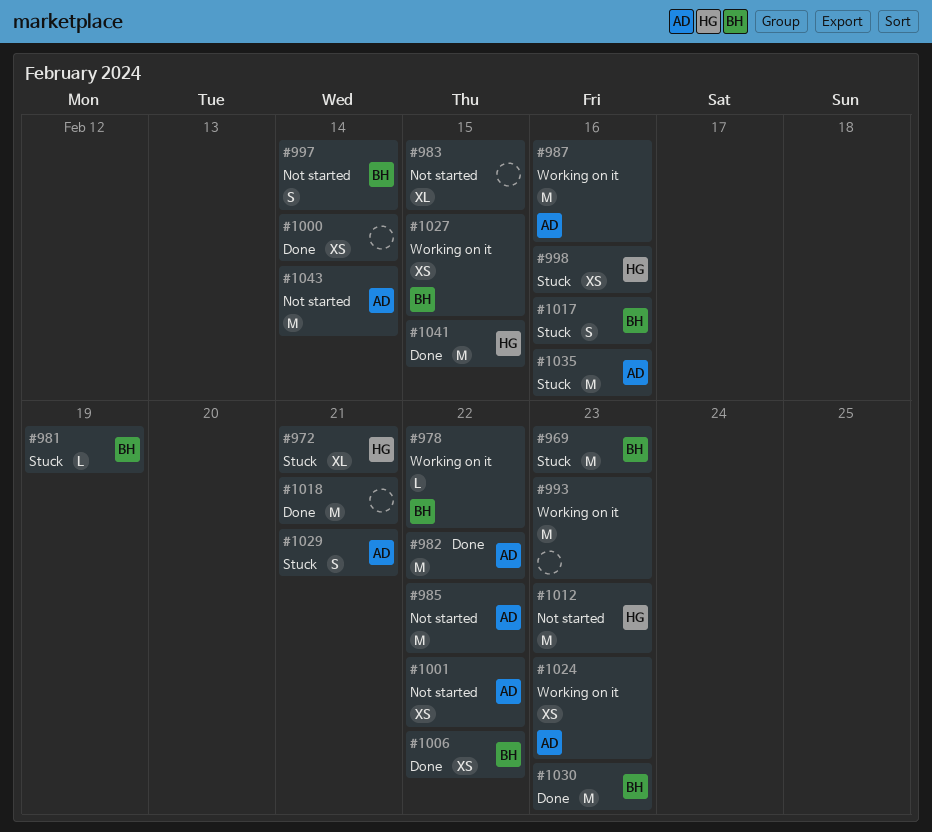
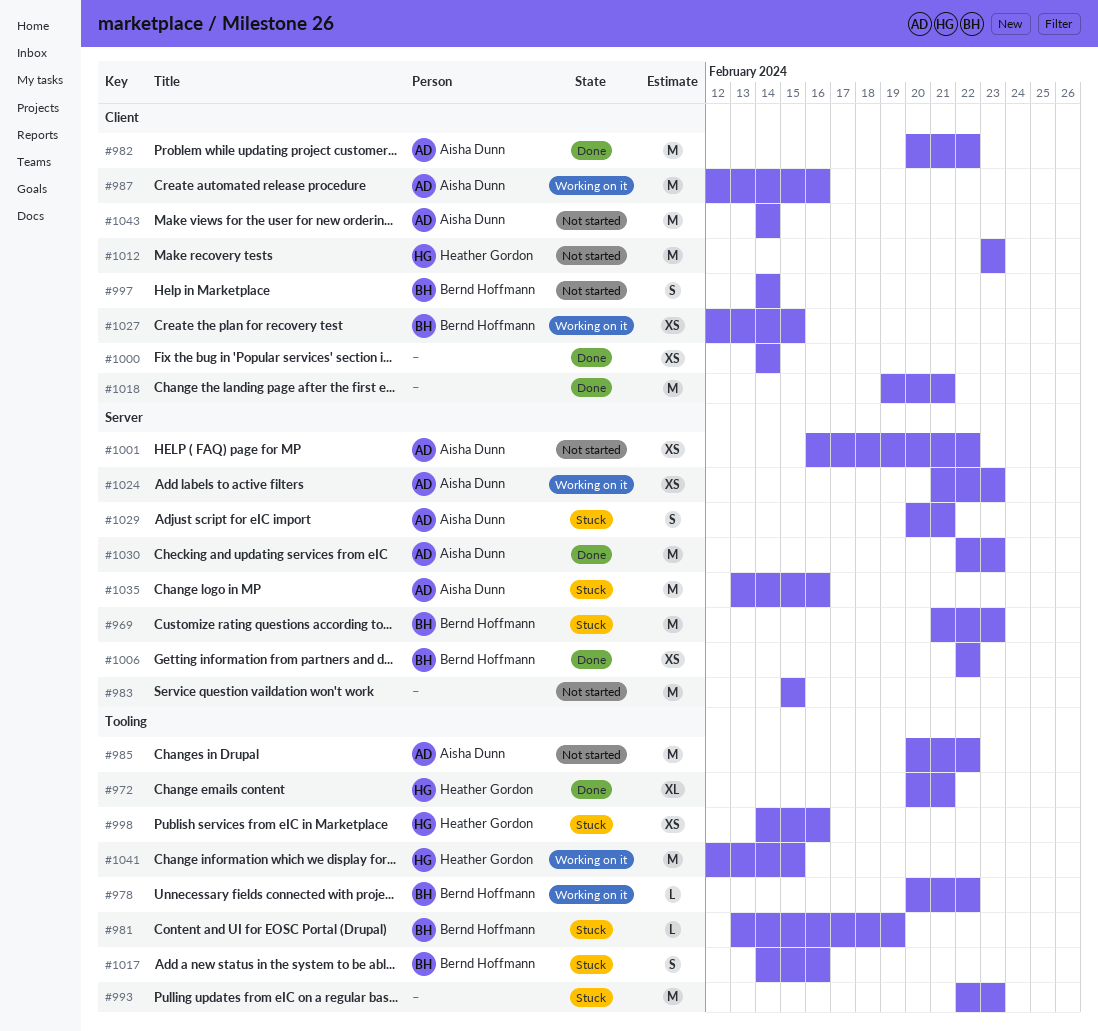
#972, status: Stuck -> Done
#983, estimate: XL -> M
#993, status: Working on it -> Stuck
#1030, owner: Bernd Hoffmann -> Aisha Dunn
#1041, status: Done -> Working on it

